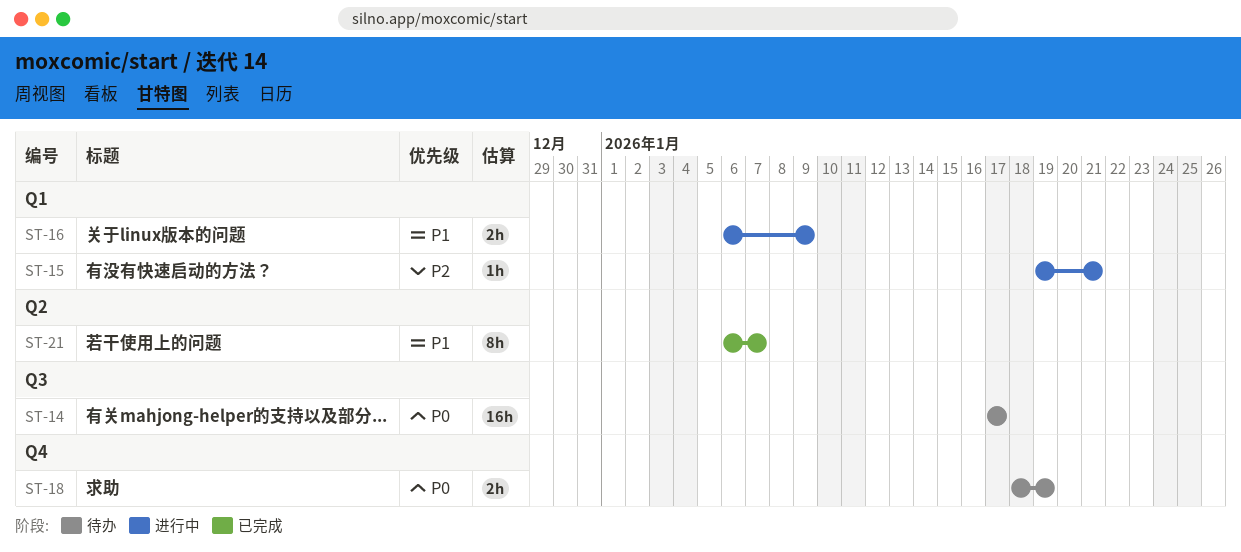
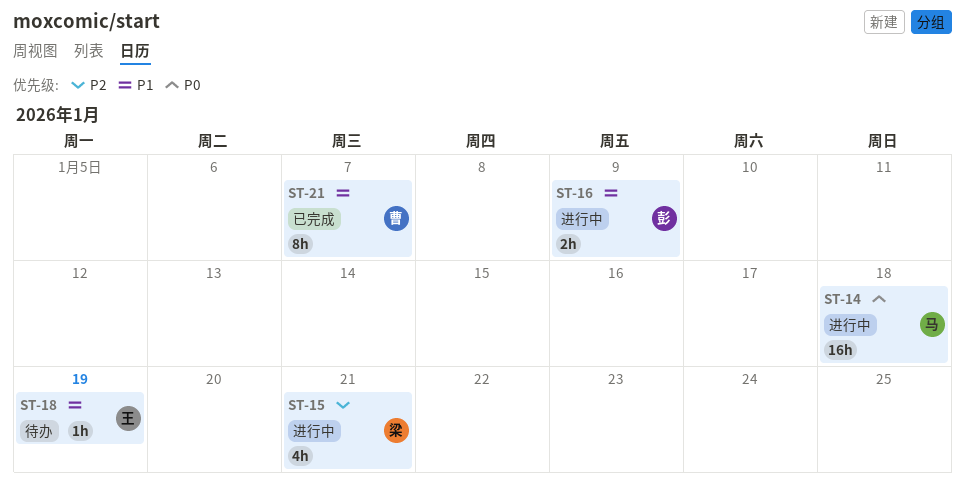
ST-14, status: 待办 -> 进行中
ST-14, due: Jan 17 -> Jan 18
ST-15, estimate: 1h -> 4h
ST-18, priority: P0 -> P1
ST-18, estimate: 2h -> 1h

